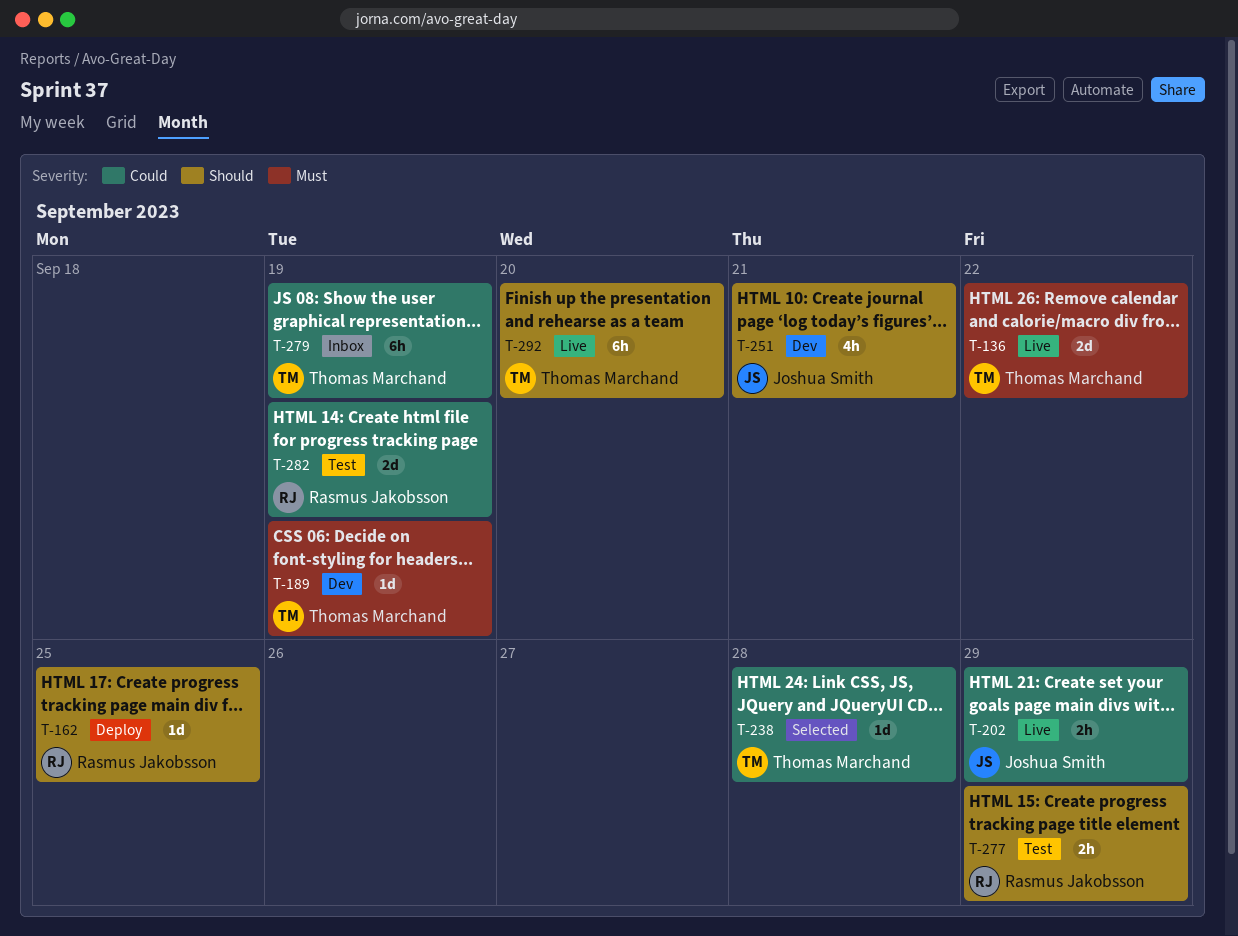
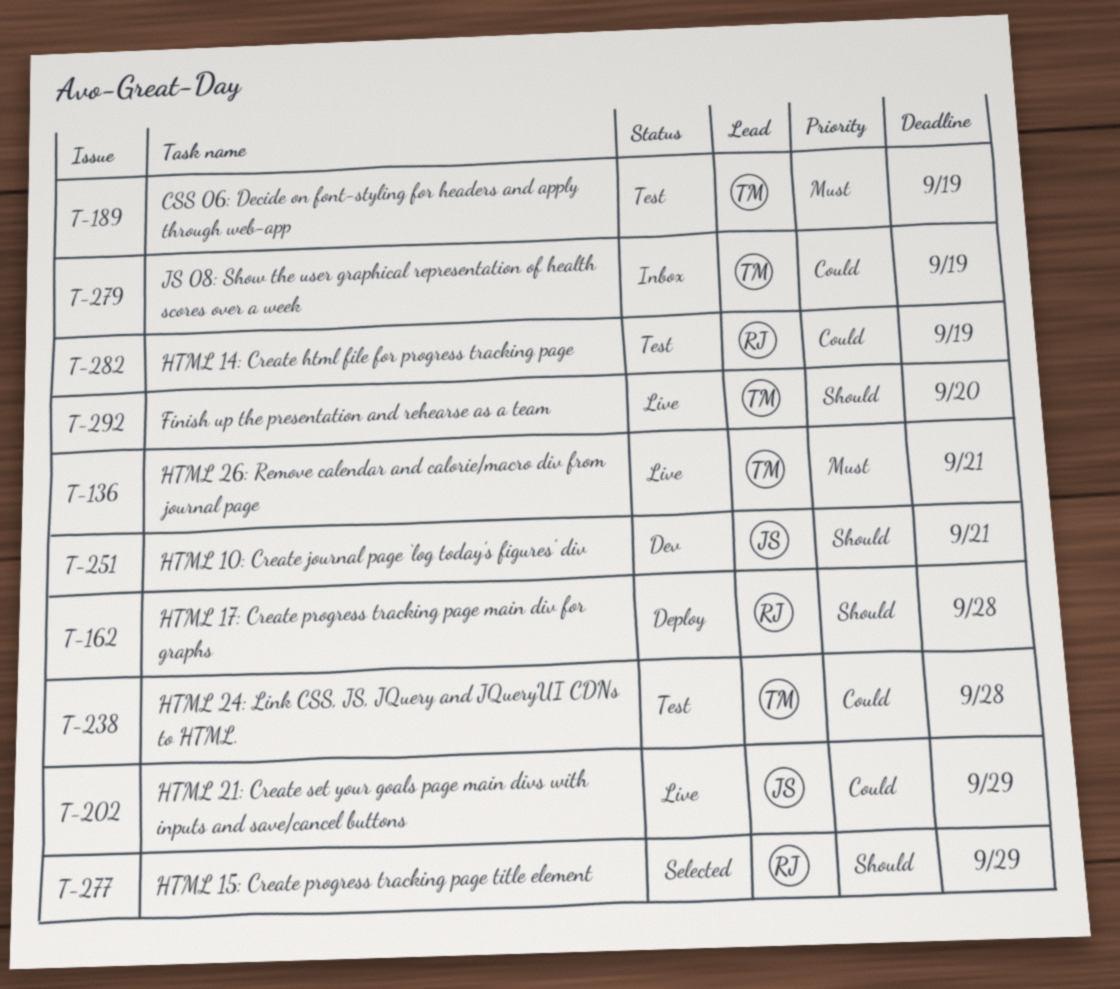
T-136, due: Sep 22 -> Sep 21
T-162, due: Sep 25 -> Sep 28
T-189, status: Dev -> Test
T-238, status: Selected -> Test
T-277, status: Test -> Selected

